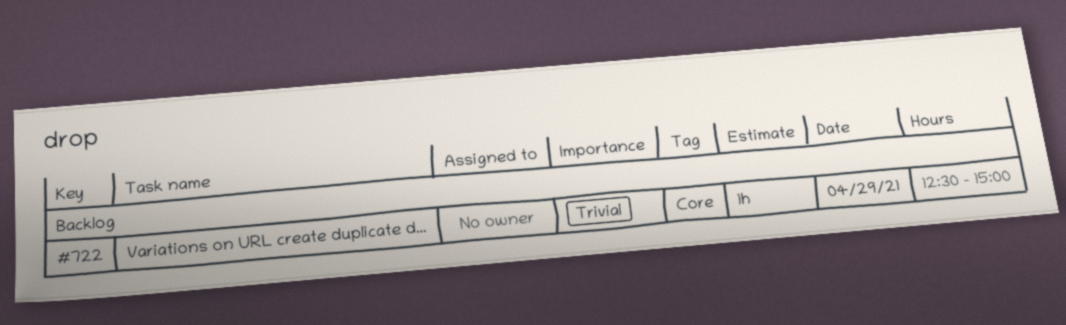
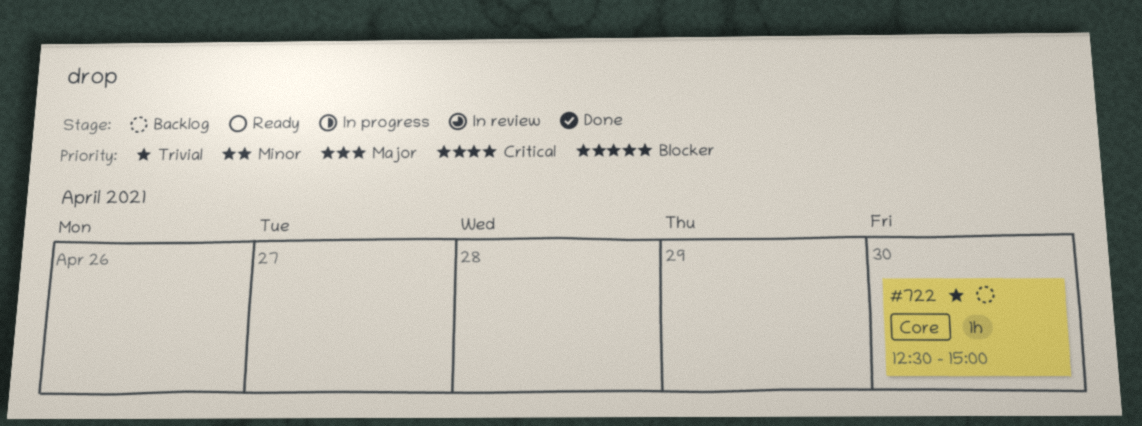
#722, day: Apr 29 -> Apr 30

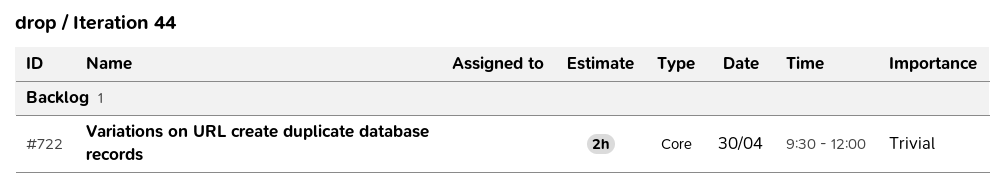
#722, estimate: 1h -> 2h
#722, begins: 12:30 -> 09:30
#722, ends: 15:00 -> 12:00

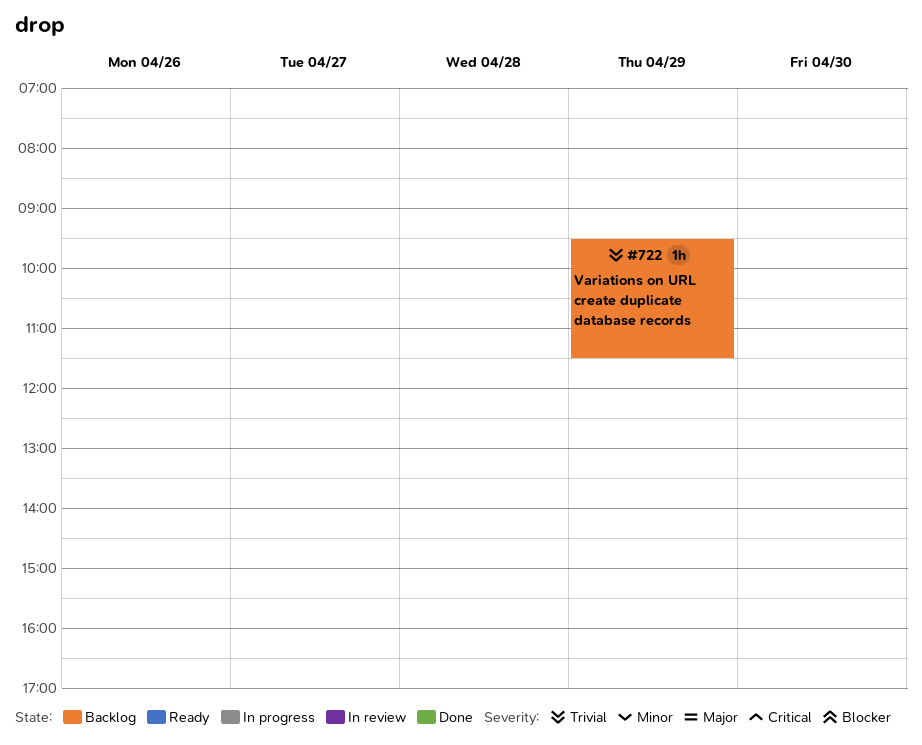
#722, estimate: 2h -> 1h
#722, day: Apr 30 -> Apr 29
#722, ends: 12:00 -> 11:30

